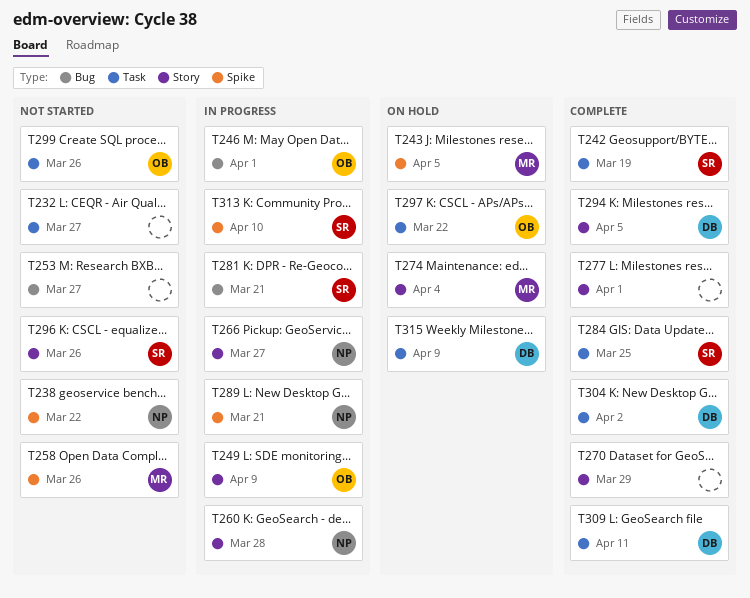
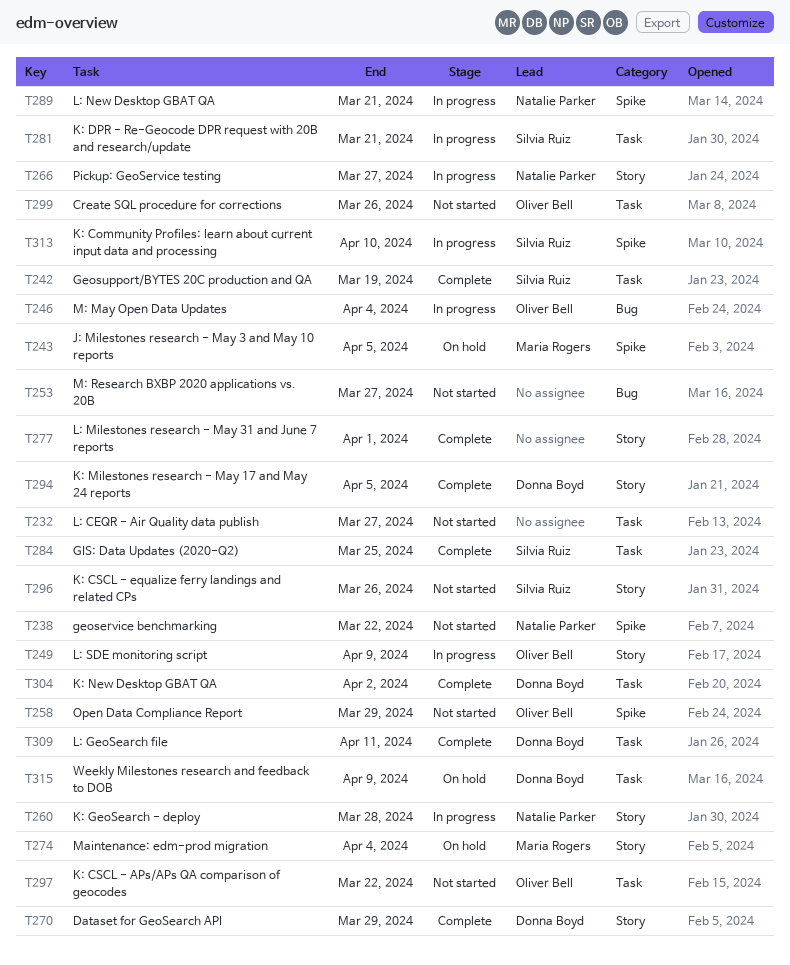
T246, due: Apr 1 -> Apr 4
T258, owner: Maria Rogers -> Oliver Bell
T258, due: Mar 26 -> Mar 29
T270, owner: none -> Donna Boyd
T281, label: Bug -> Task
T297, status: On hold -> Not started

